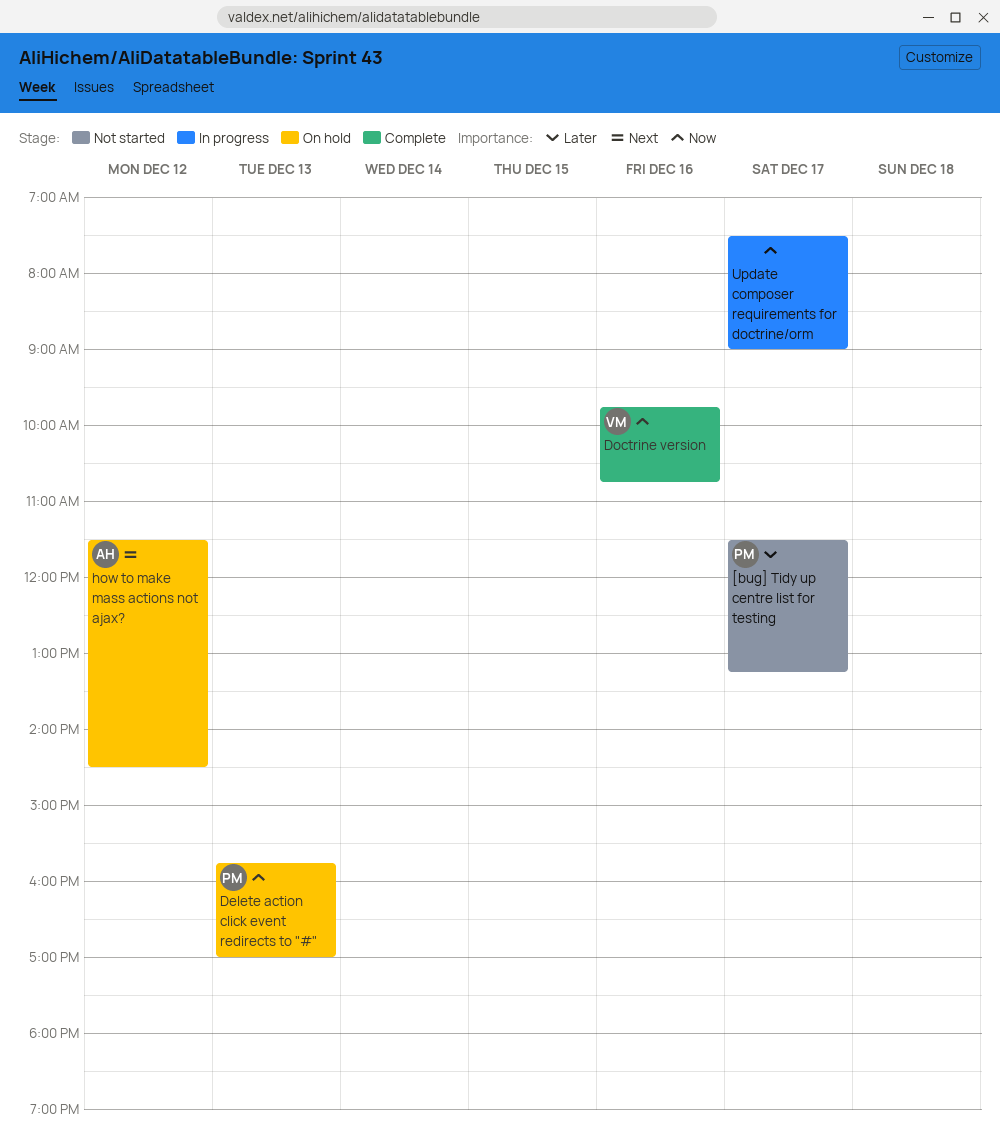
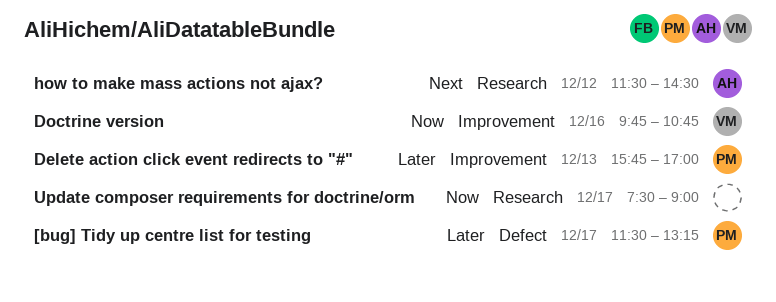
Delete action click event redirects to "#", priority: Now -> Later

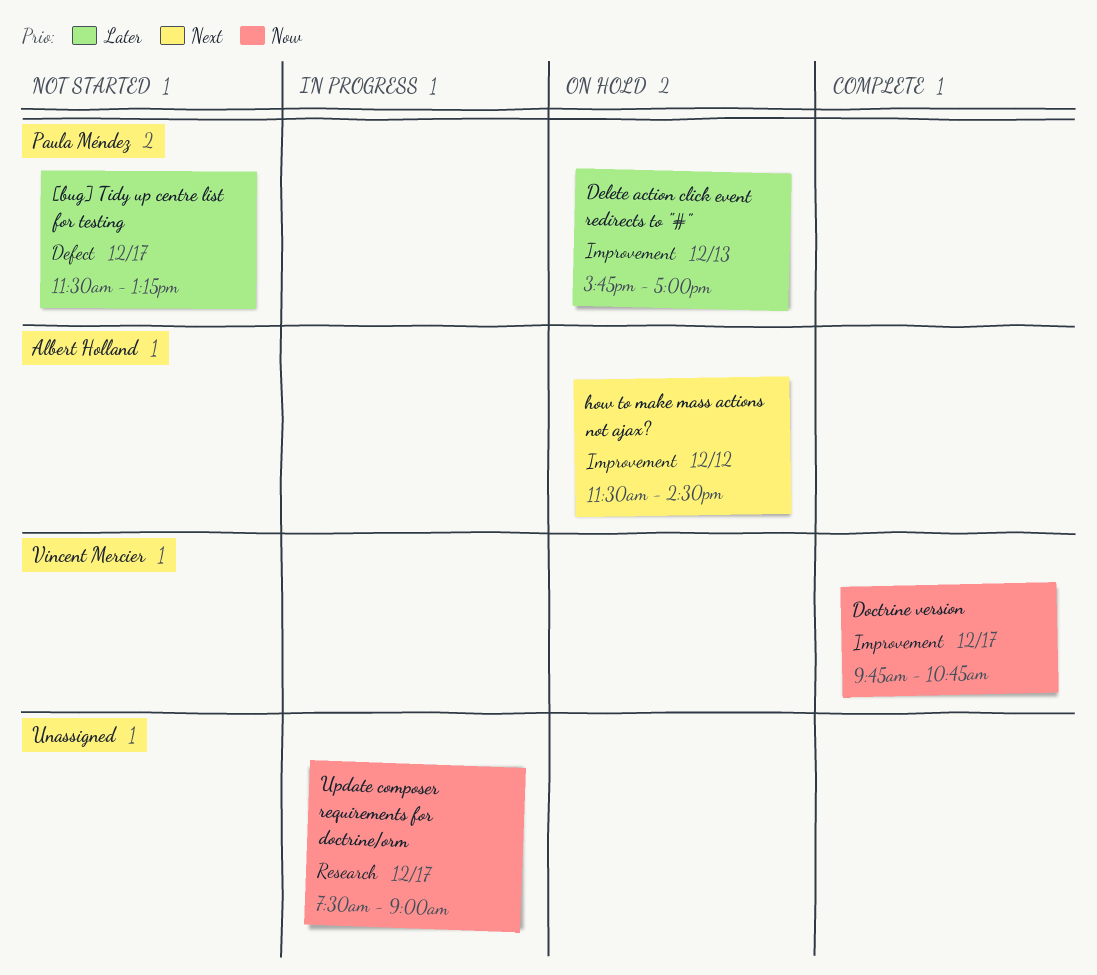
Doctrine version, day: Dec 16 -> Dec 17
how to make mass actions not ajax?, label: Research -> Improvement

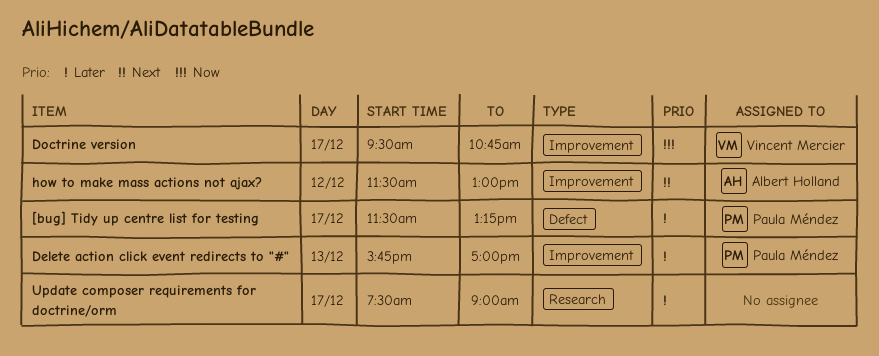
Doctrine version, begins: 09:45 -> 09:30
how to make mass actions not ajax?, ends: 14:30 -> 13:00
Update composer requirements for doctrine/orm, priority: Now -> Later

